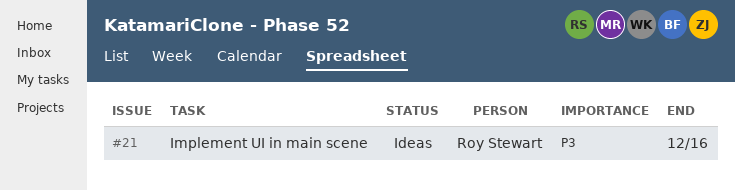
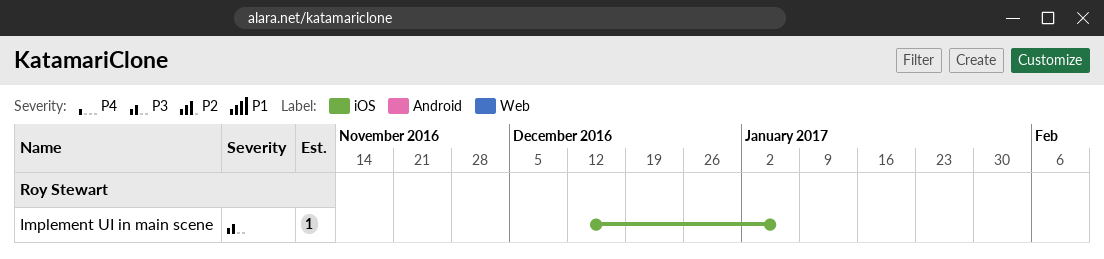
Implement UI in main scene, due: Dec 16 -> Jan 6

